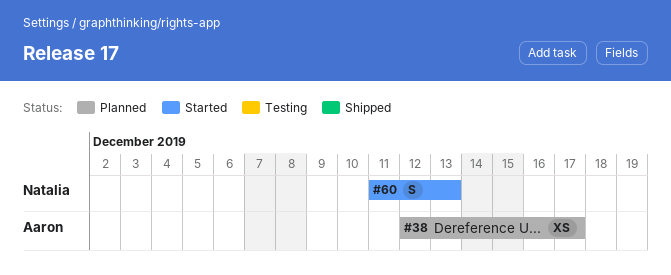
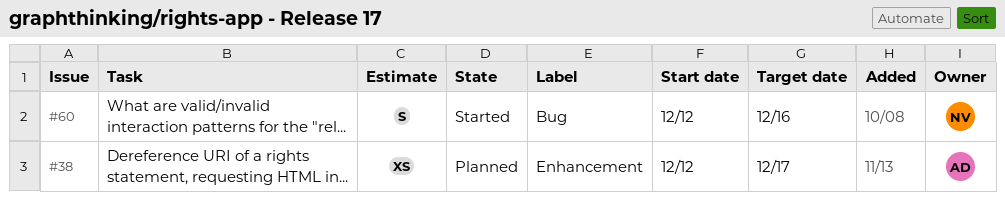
#60, start: Dec 11 -> Dec 12
#60, due: Dec 13 -> Dec 16

